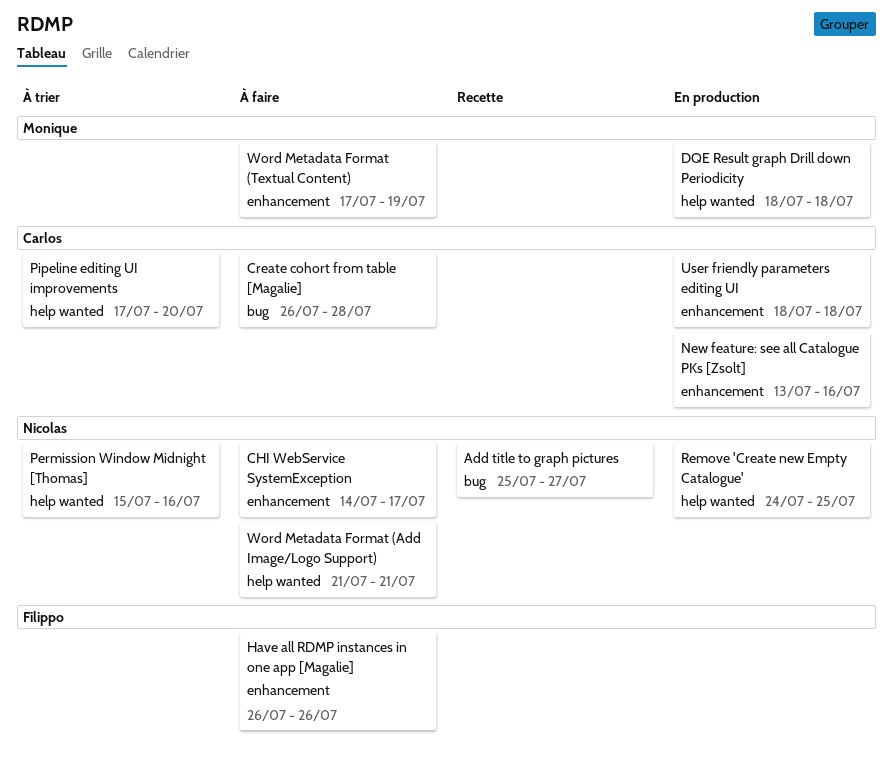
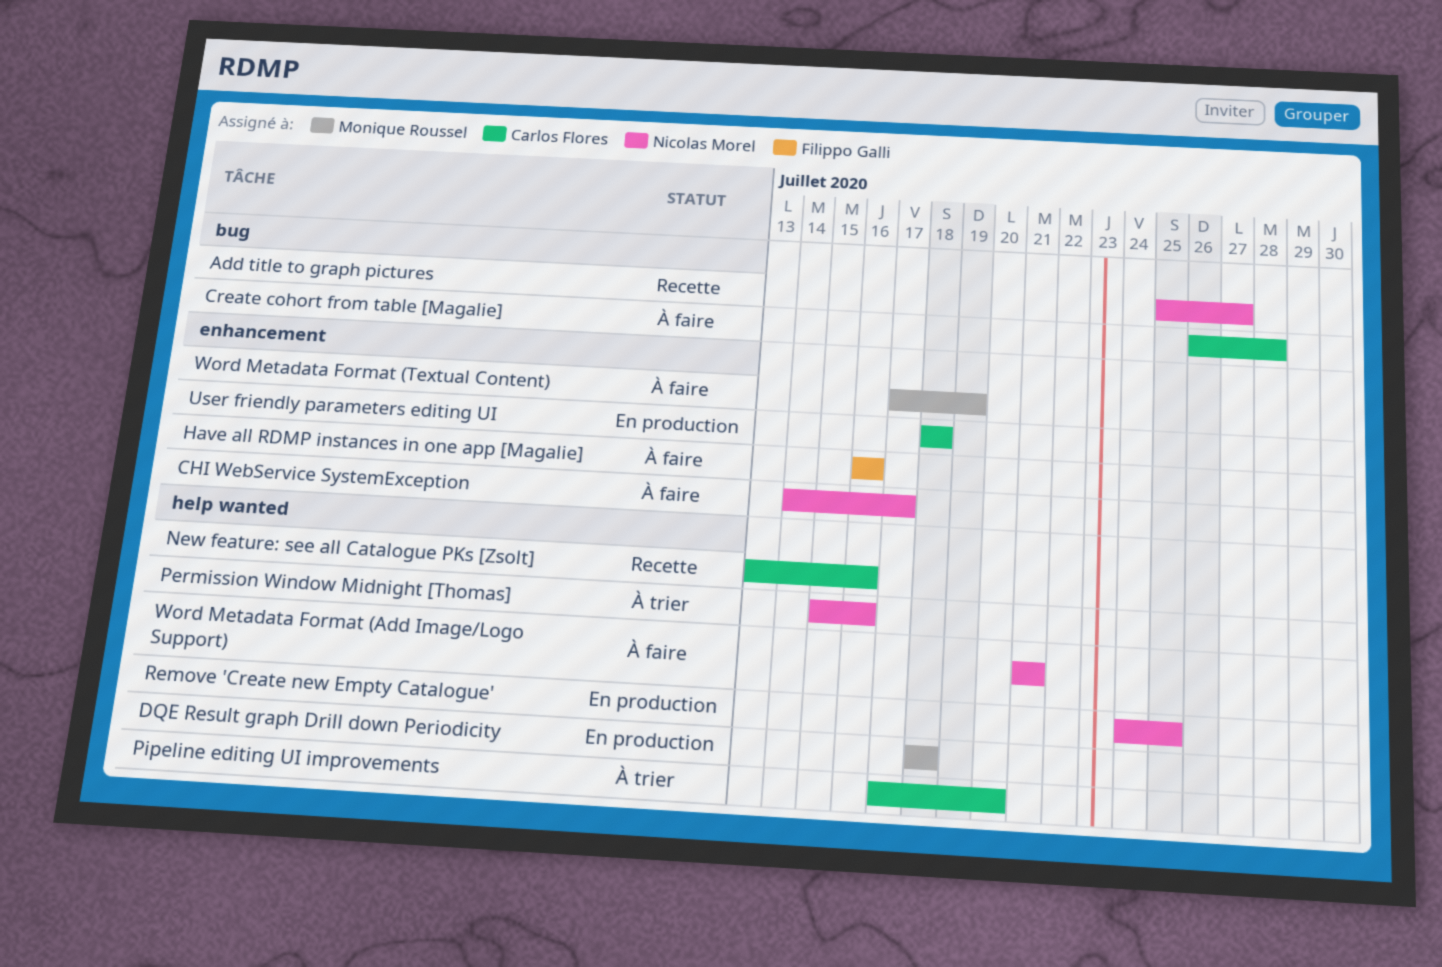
Have all RDMP instances in one app [Magalie], start: Jul 26 -> Jul 16
Have all RDMP instances in one app [Magalie], due: Jul 26 -> Jul 16
New feature: see all Catalogue PKs [Zsolt], status: En production -> Recette
New feature: see all Catalogue PKs [Zsolt], label: enhancement -> help wanted

